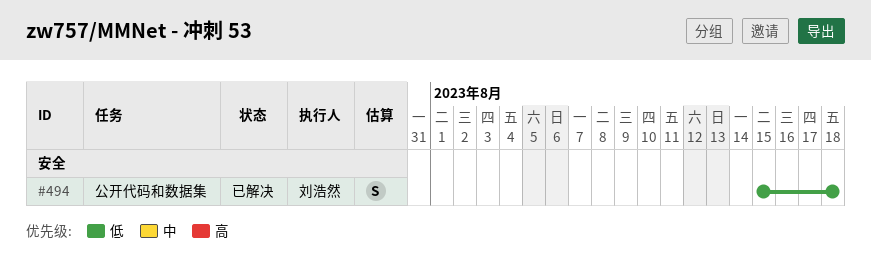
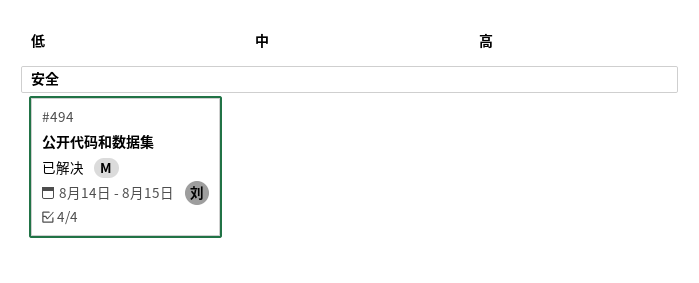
#494, estimate: S -> M
#494, start: Aug 15 -> Aug 14
#494, due: Aug 18 -> Aug 15

